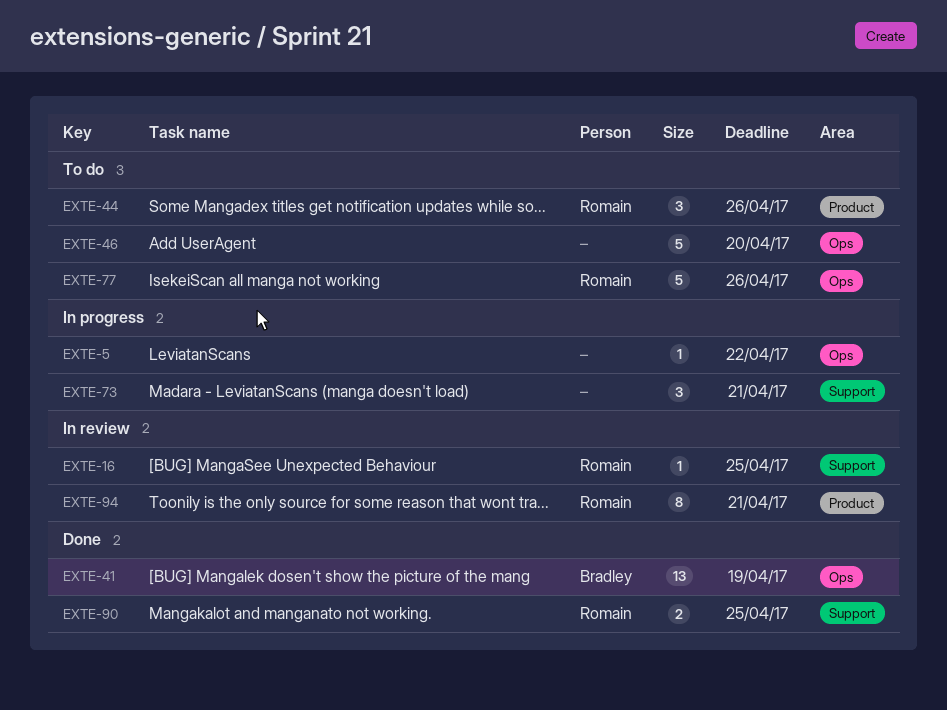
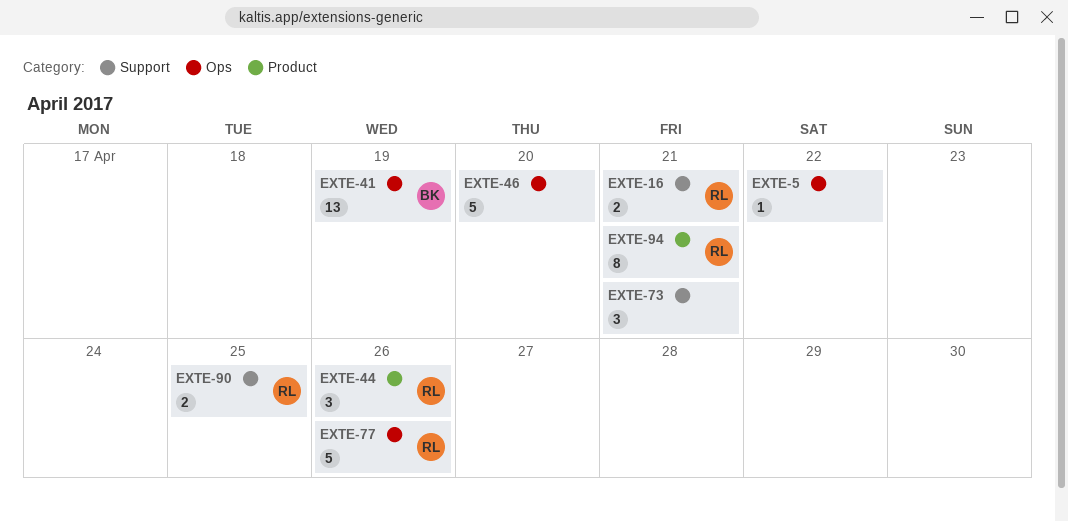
EXTE-16, estimate: 1 -> 2
EXTE-16, due: Apr 25 -> Apr 21

